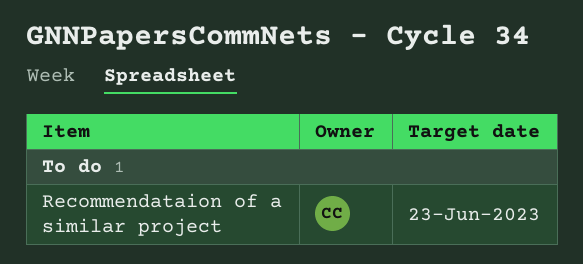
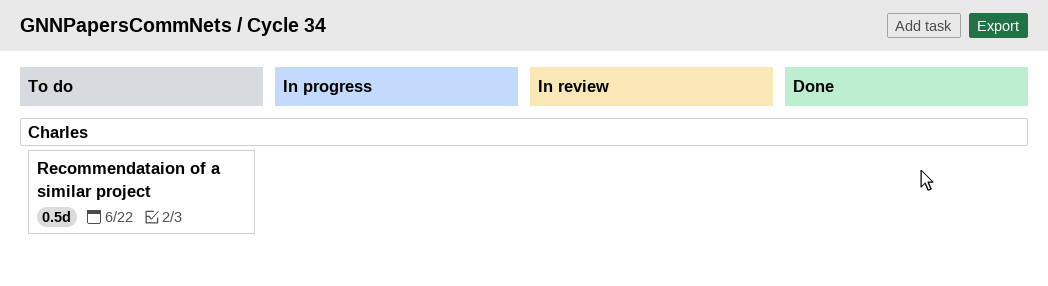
Recommendataion of a similar project, due: Jun 23 -> Jun 22

